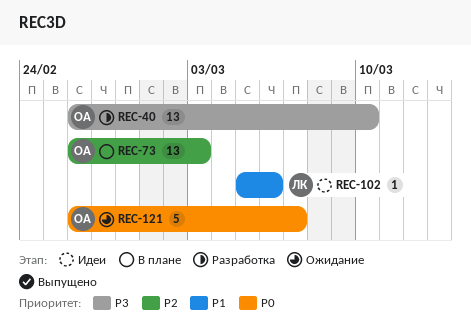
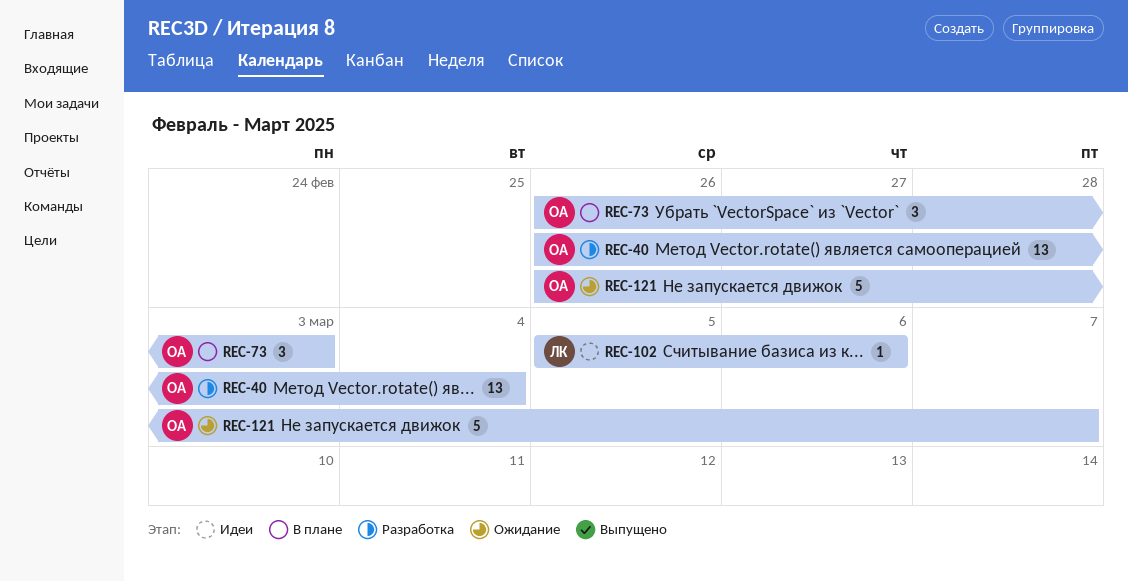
REC-40, due: Mar 10 -> Mar 4
REC-73, estimate: 13 -> 3

